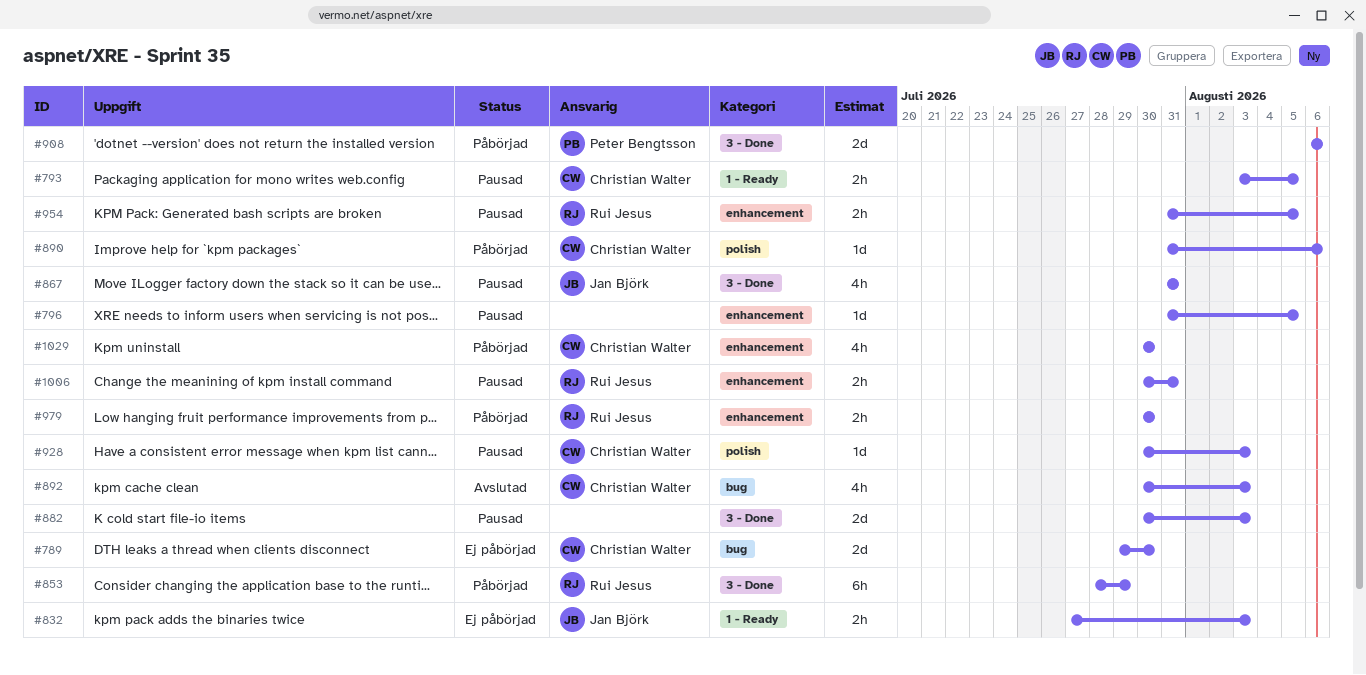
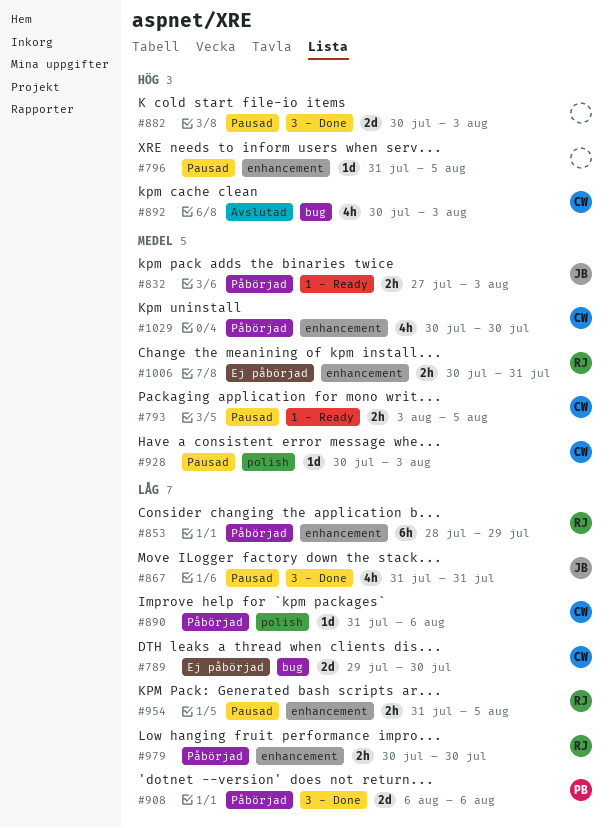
#832, status: Ej påbörjad -> Påbörjad
#853, label: 3 - Done -> enhancement
#1006, status: Pausad -> Ej påbörjad

